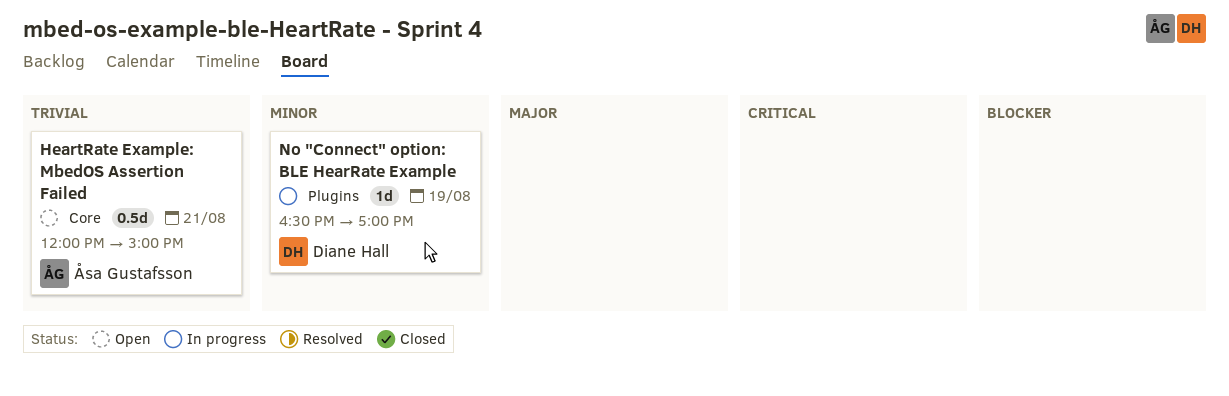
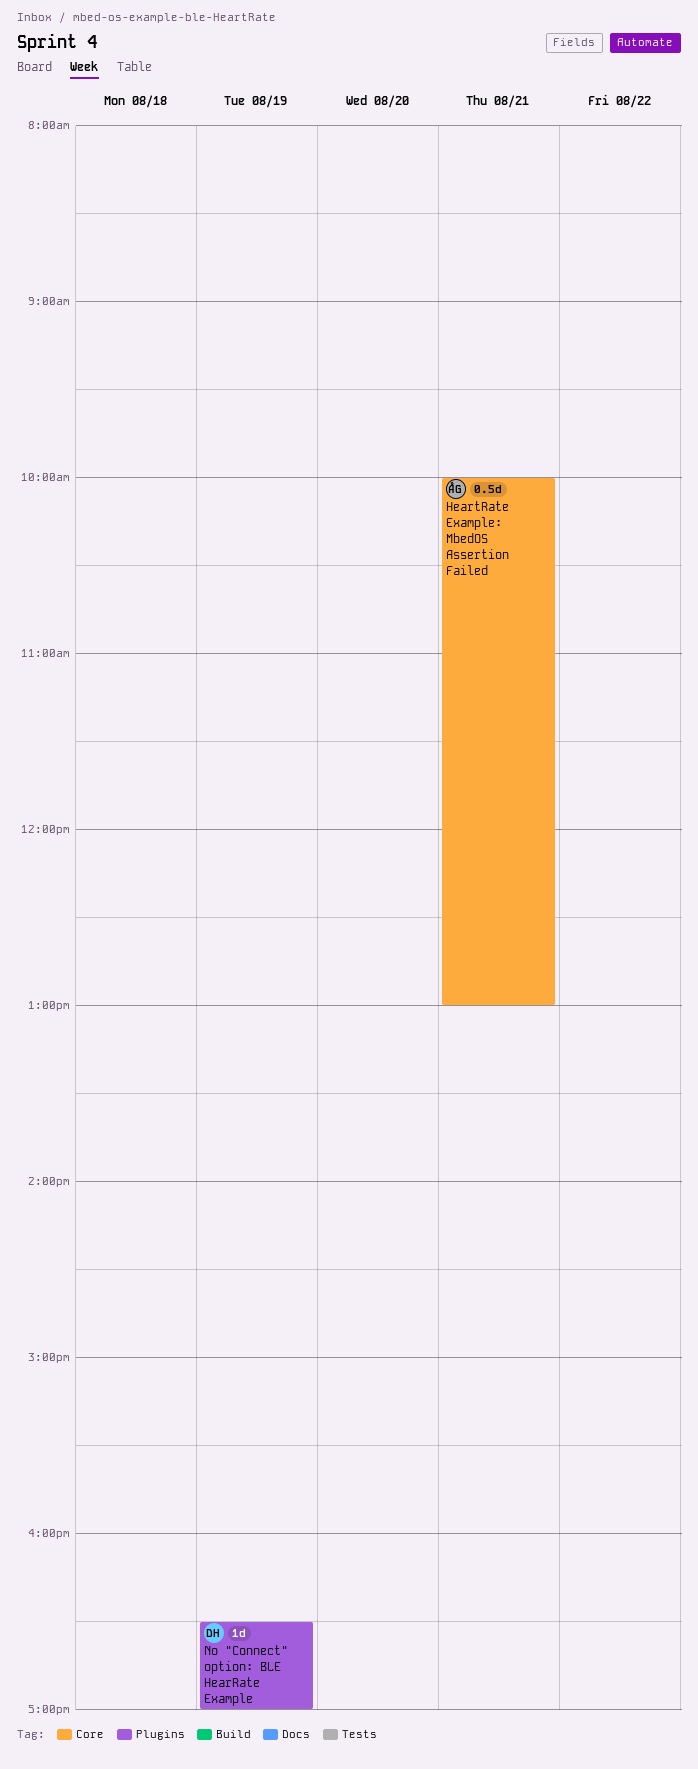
HeartRate Example: MbedOS Assertion Failed, begins: 12:00 -> 10:00
HeartRate Example: MbedOS Assertion Failed, ends: 15:00 -> 13:00

